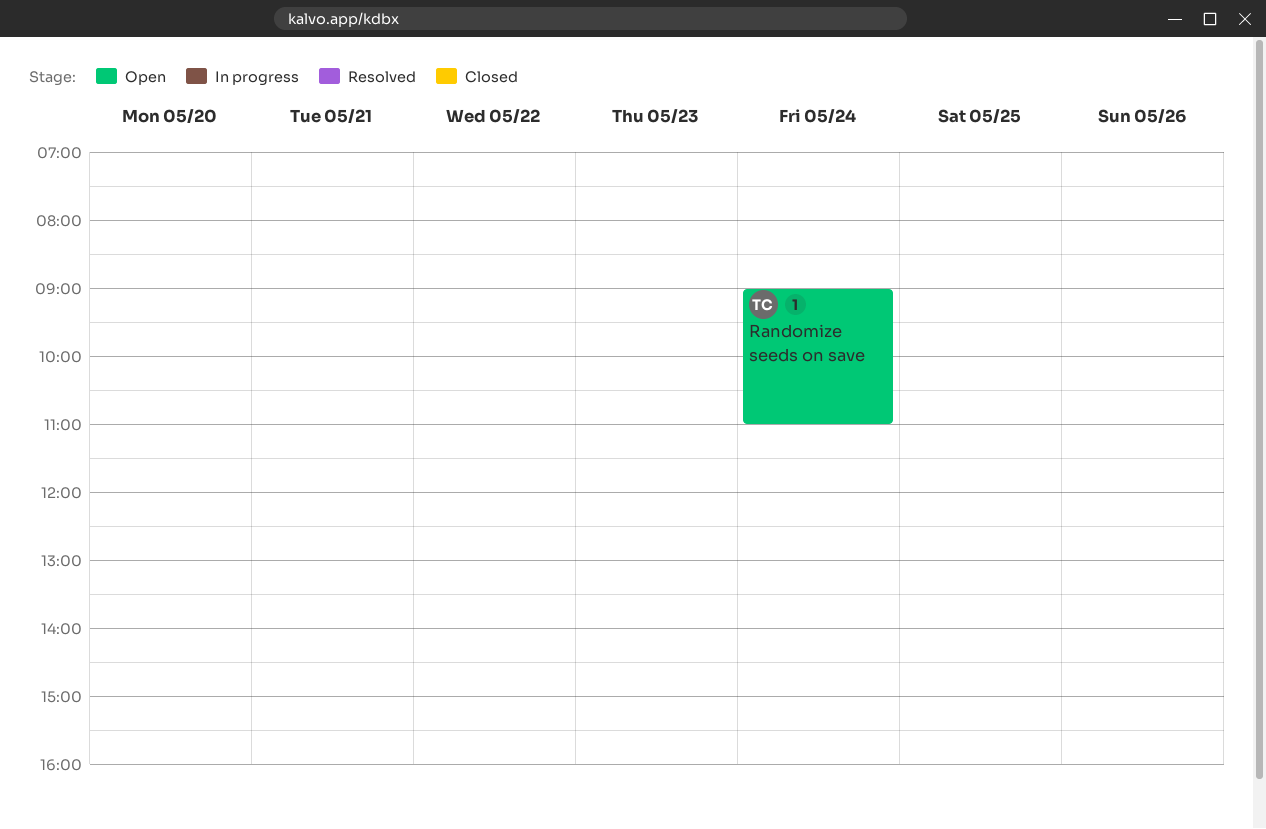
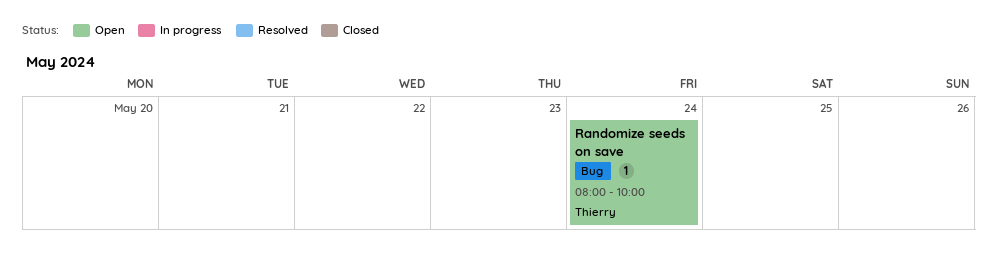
Randomize seeds on save, begins: 09:00 -> 08:00
Randomize seeds on save, ends: 11:00 -> 10:00

